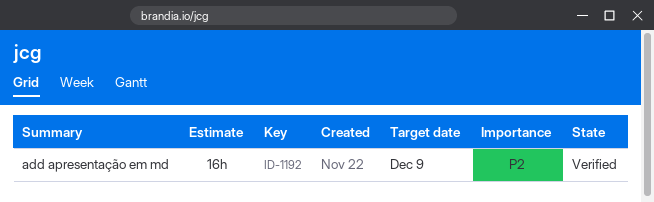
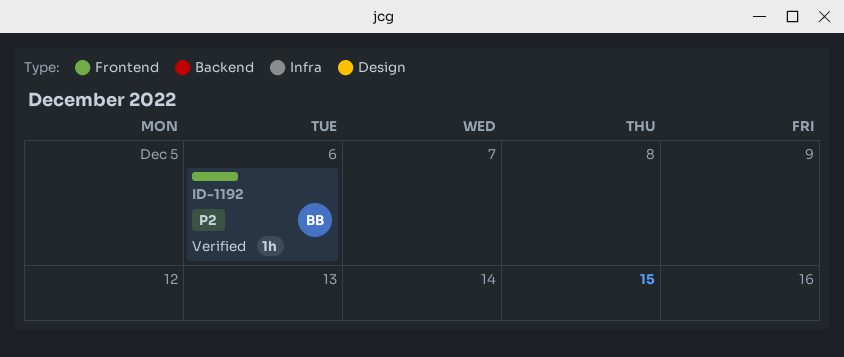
ID-1192, estimate: 16h -> 1h
ID-1192, due: Dec 9 -> Dec 6

